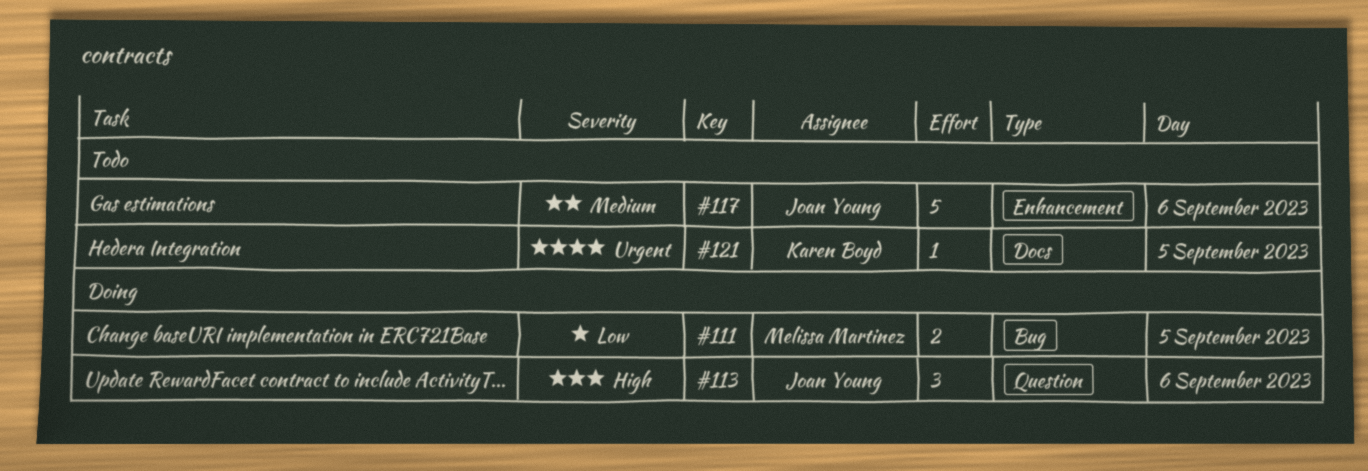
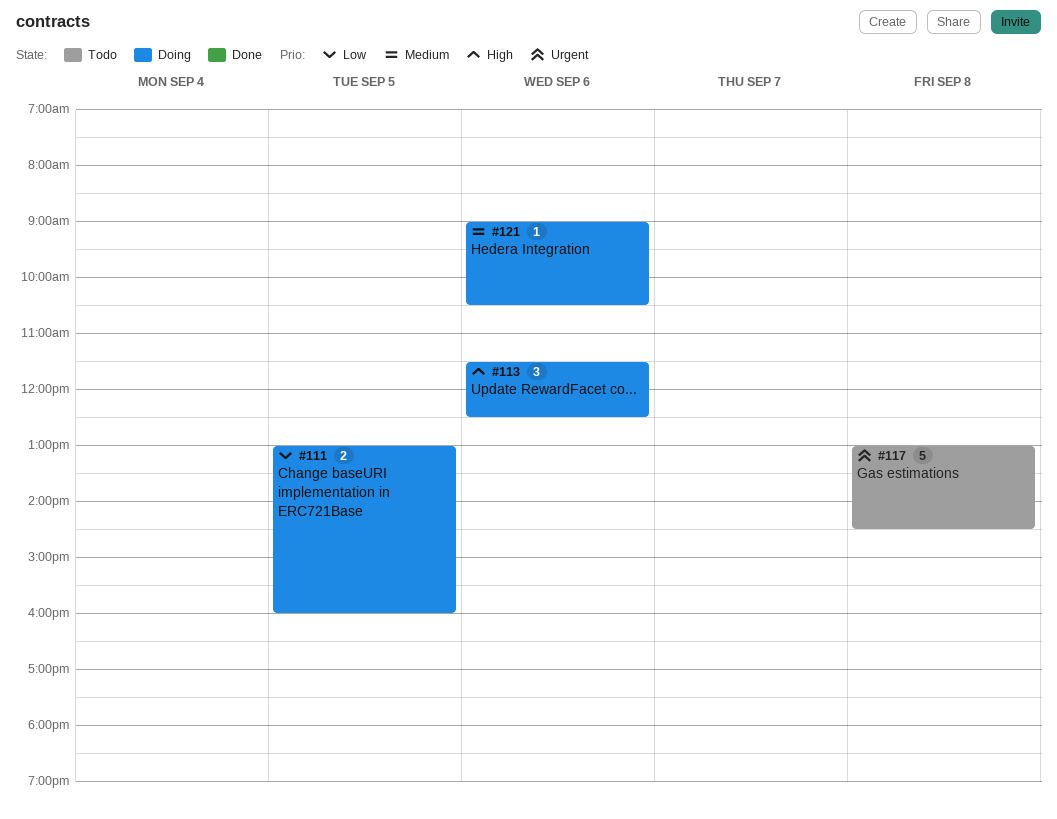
#117, priority: Medium -> Urgent
#117, day: Sep 6 -> Sep 8
#121, status: Todo -> Doing
#121, priority: Urgent -> Medium
#121, day: Sep 5 -> Sep 6

